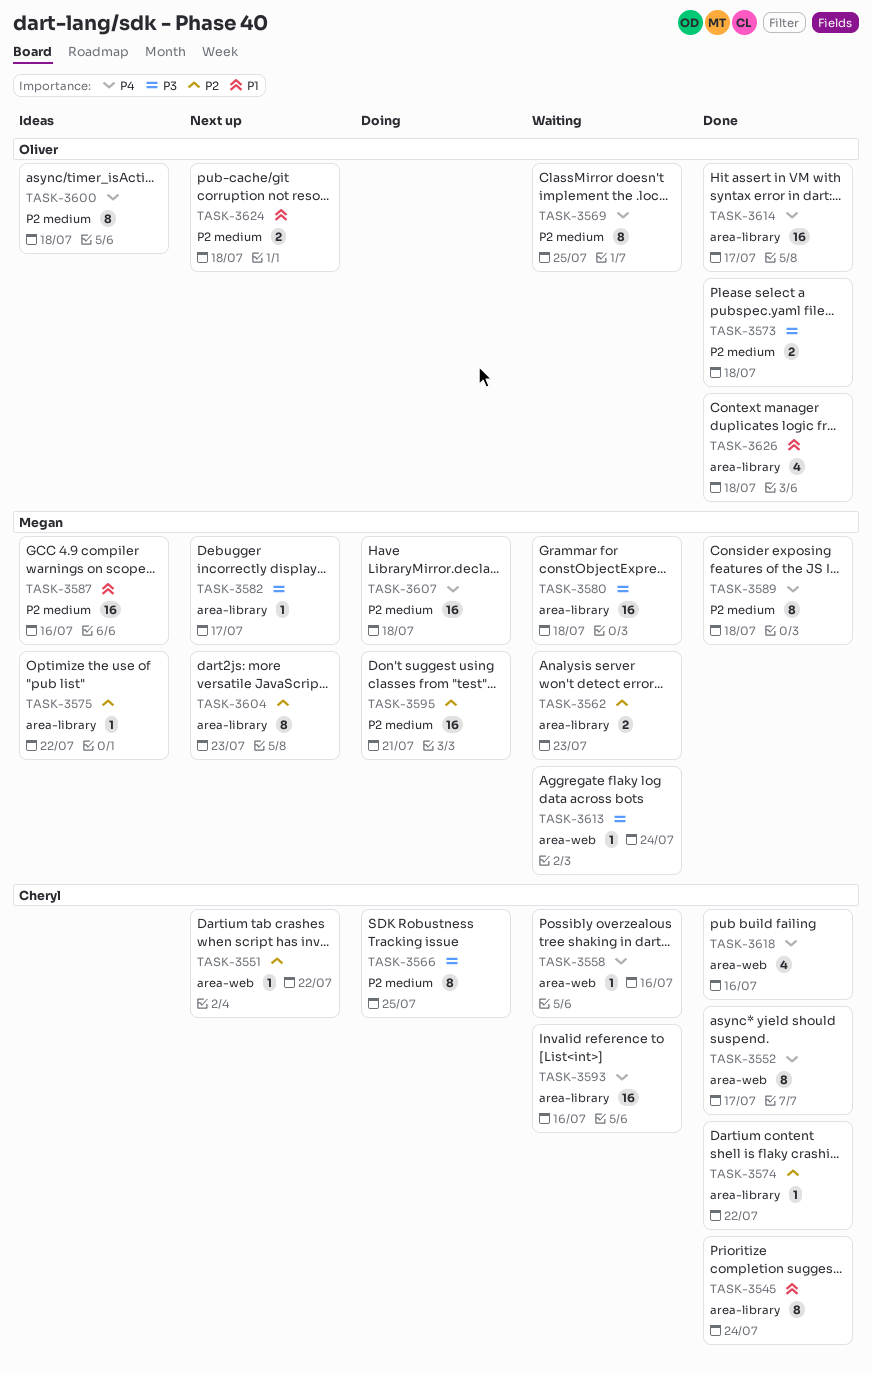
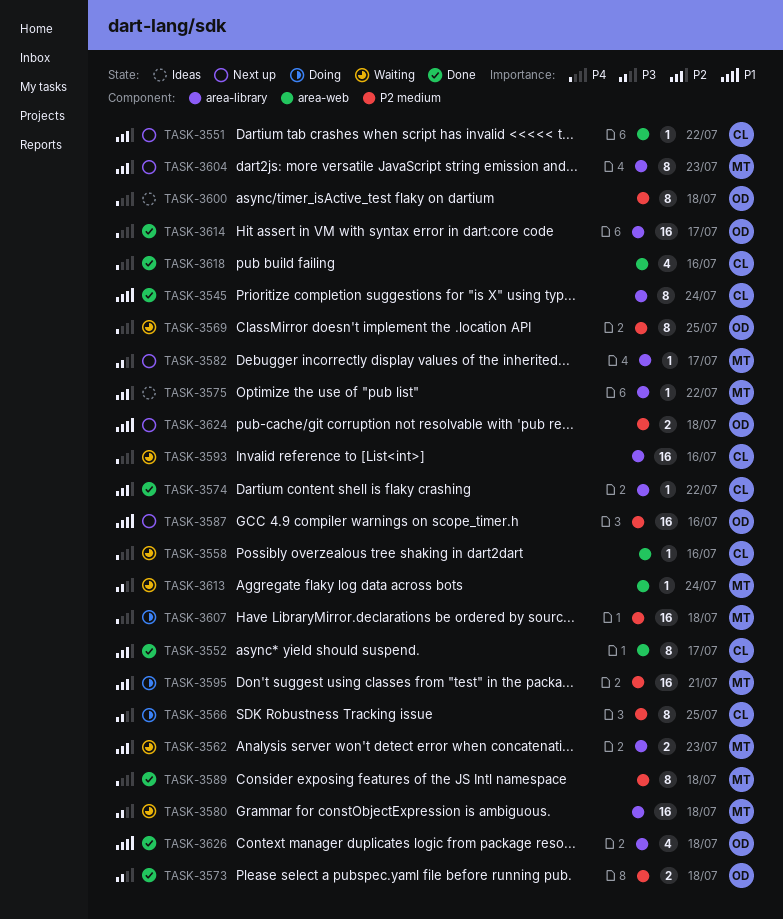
TASK-3552, priority: P4 -> P2
TASK-3587, status: Ideas -> Next up
TASK-3587, owner: Megan -> Oliver

